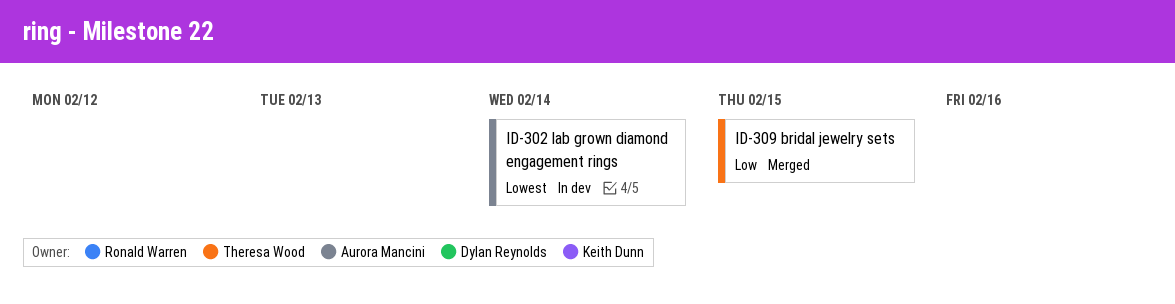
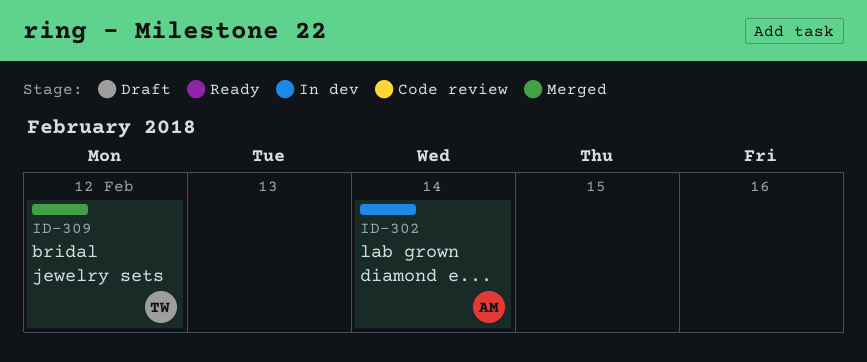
ID-309, due: Feb 15 -> Feb 12

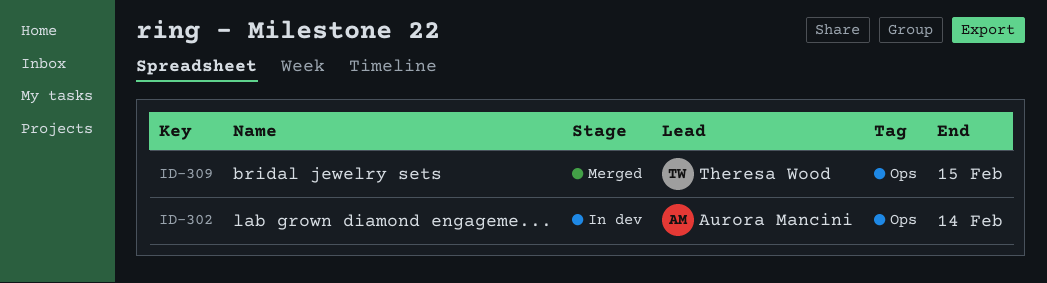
ID-309, due: Feb 12 -> Feb 15

